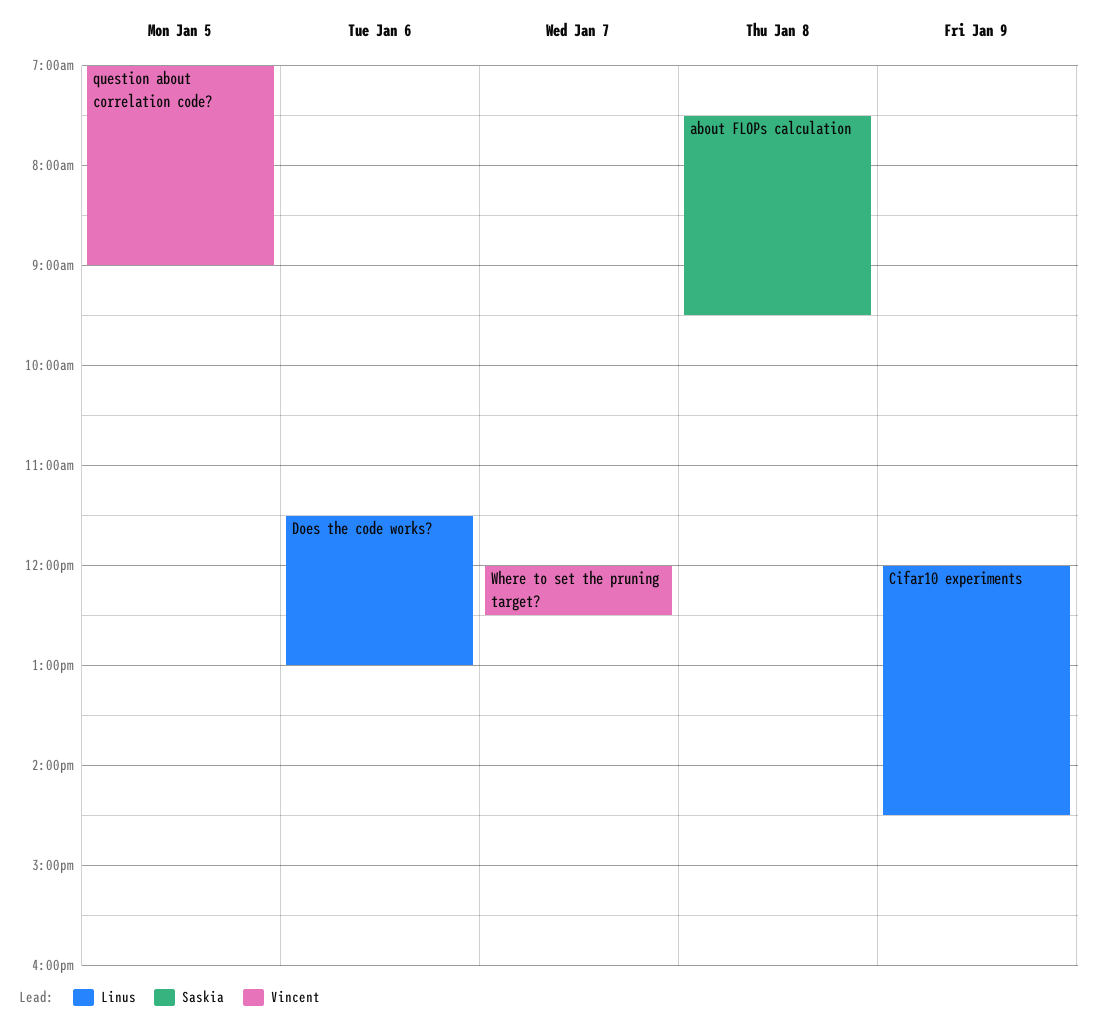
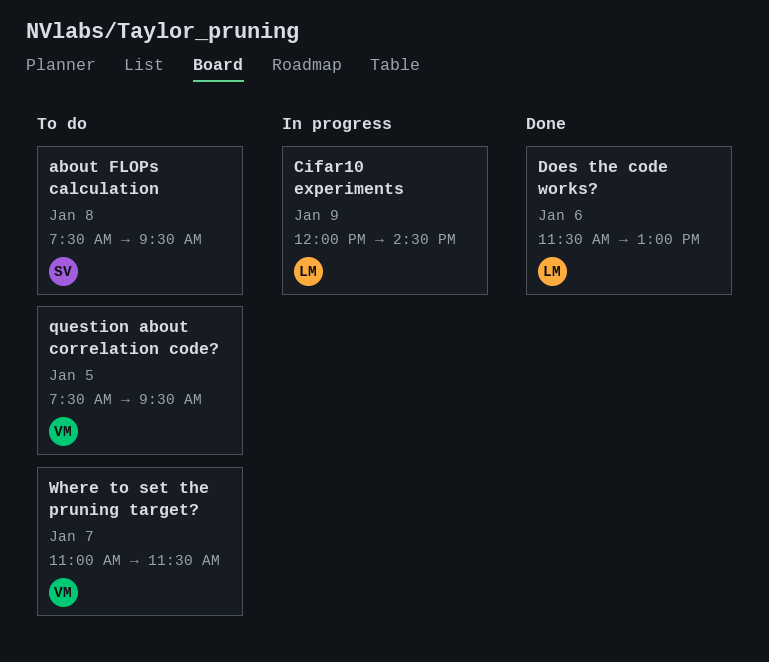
question about correlation code?, begins: 07:00 -> 07:30
question about correlation code?, ends: 09:00 -> 09:30
Where to set the pruning target?, begins: 12:00 -> 11:00
Where to set the pruning target?, ends: 12:30 -> 11:30

